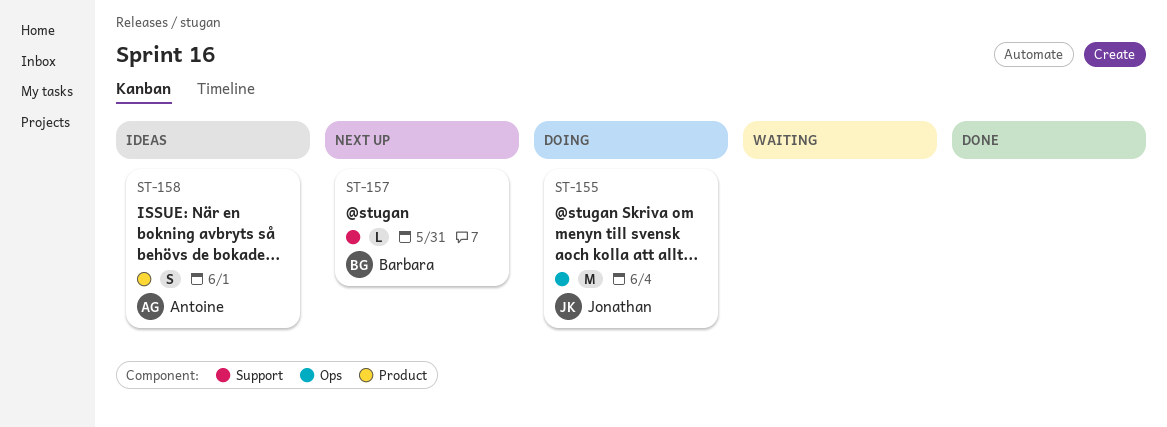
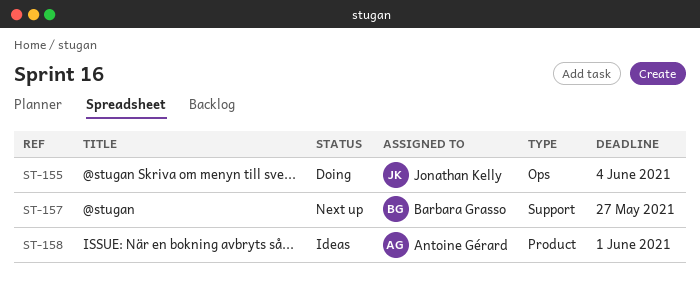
ST-157, due: May 31 -> May 27

